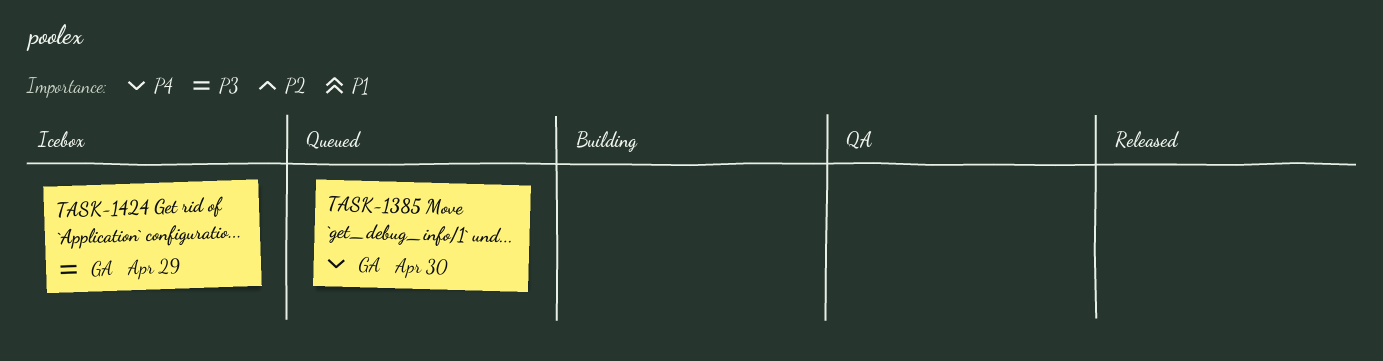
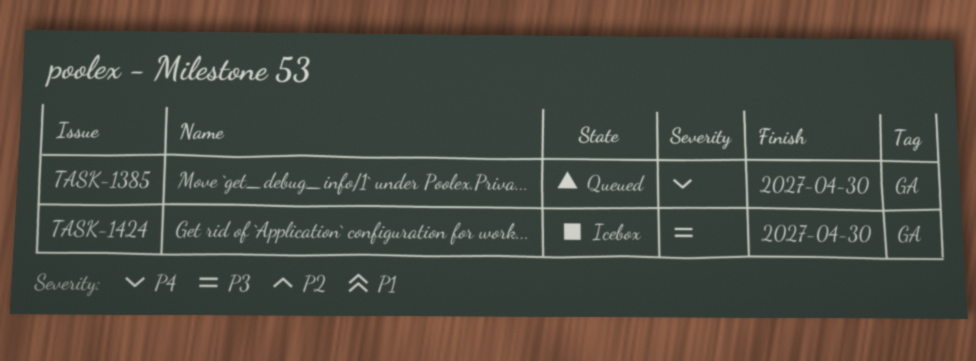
TASK-1424, due: Apr 29 -> Apr 30

